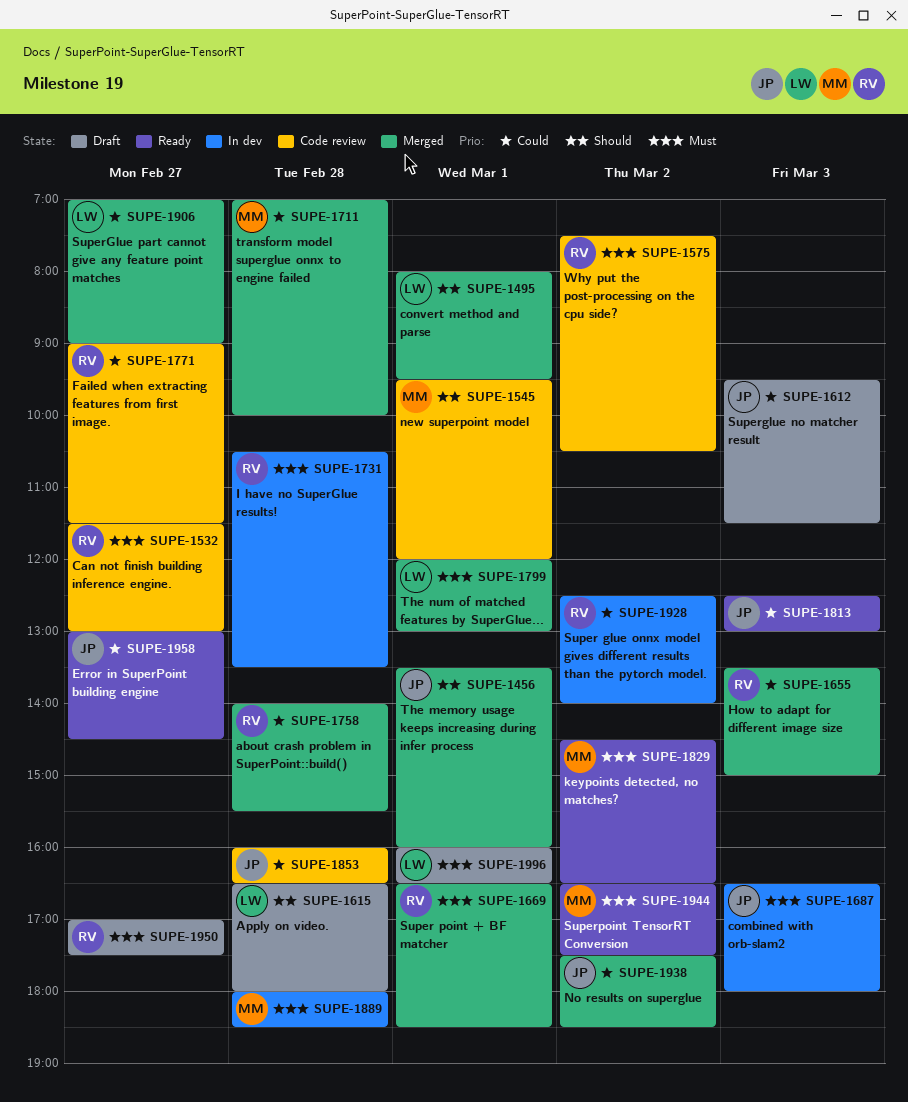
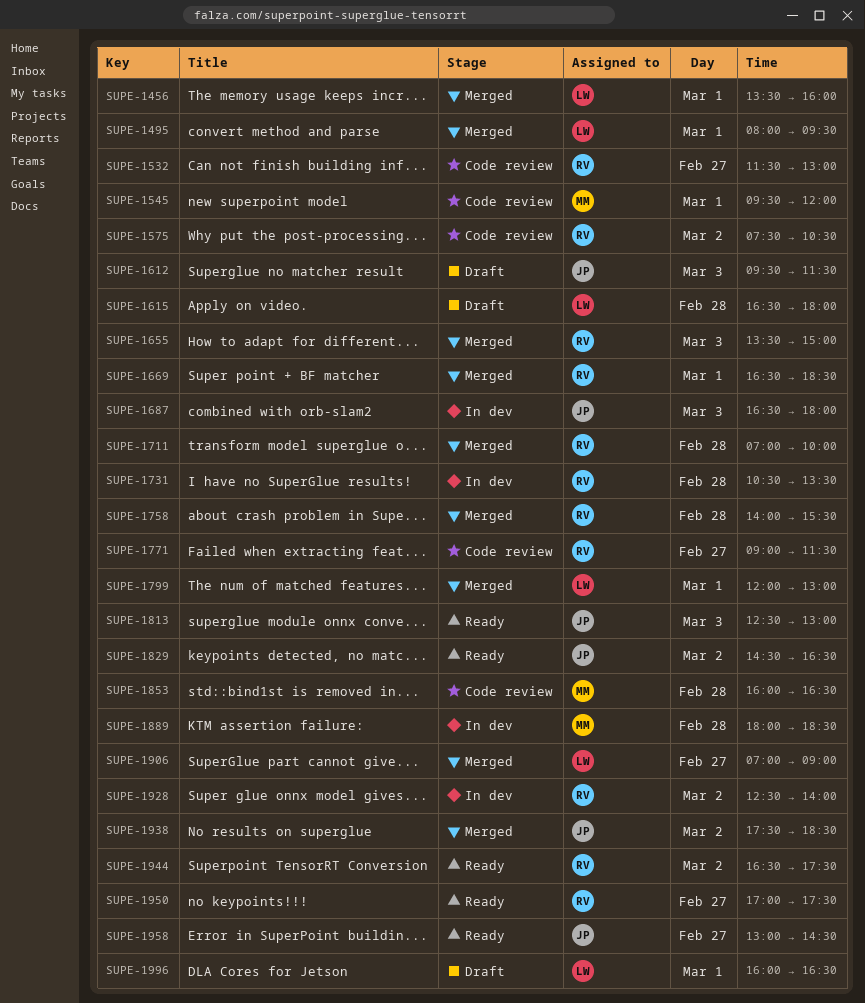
SUPE-1456, owner: JP -> LW
SUPE-1711, owner: MM -> RV
SUPE-1829, owner: MM -> JP
SUPE-1853, owner: JP -> MM
SUPE-1944, owner: MM -> RV
SUPE-1950, status: Draft -> Ready

